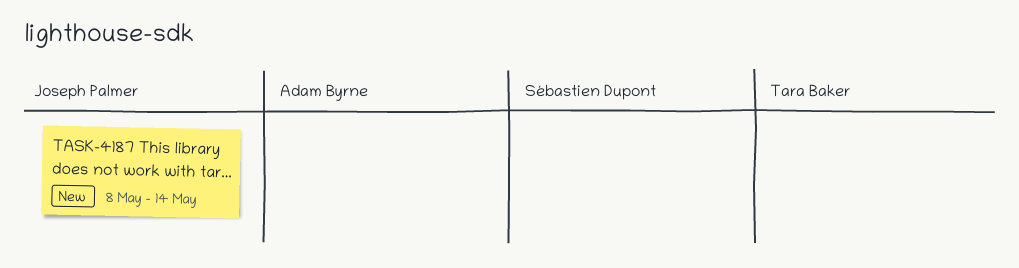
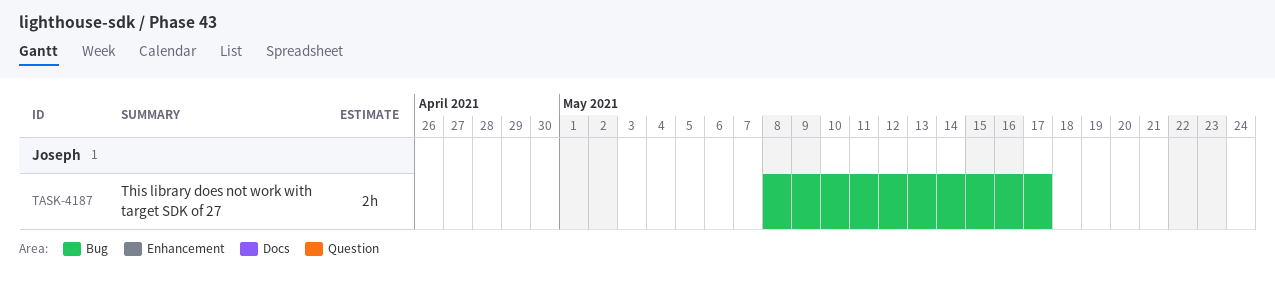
TASK-4187, due: May 14 -> May 17

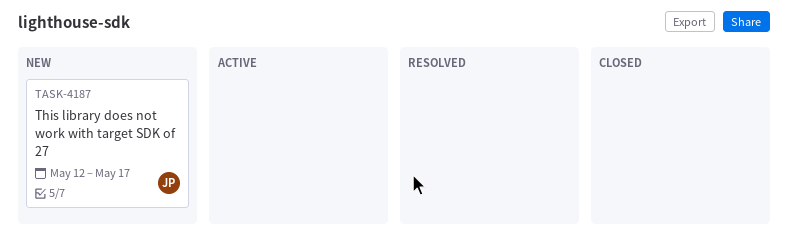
TASK-4187, start: May 8 -> May 12

